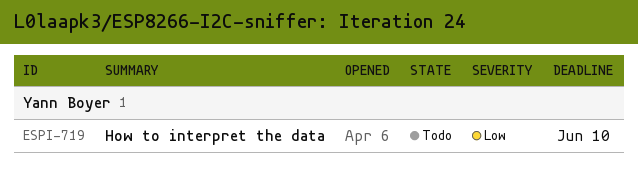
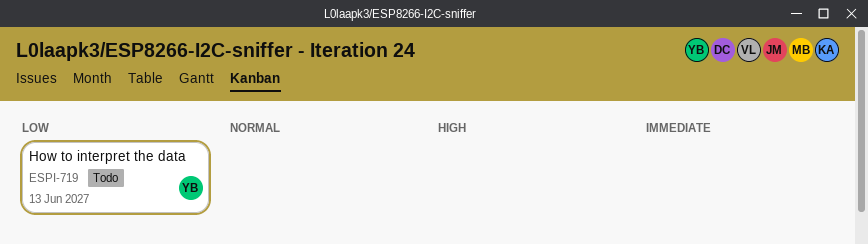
ESPI-719, due: Jun 10 -> Jun 13

